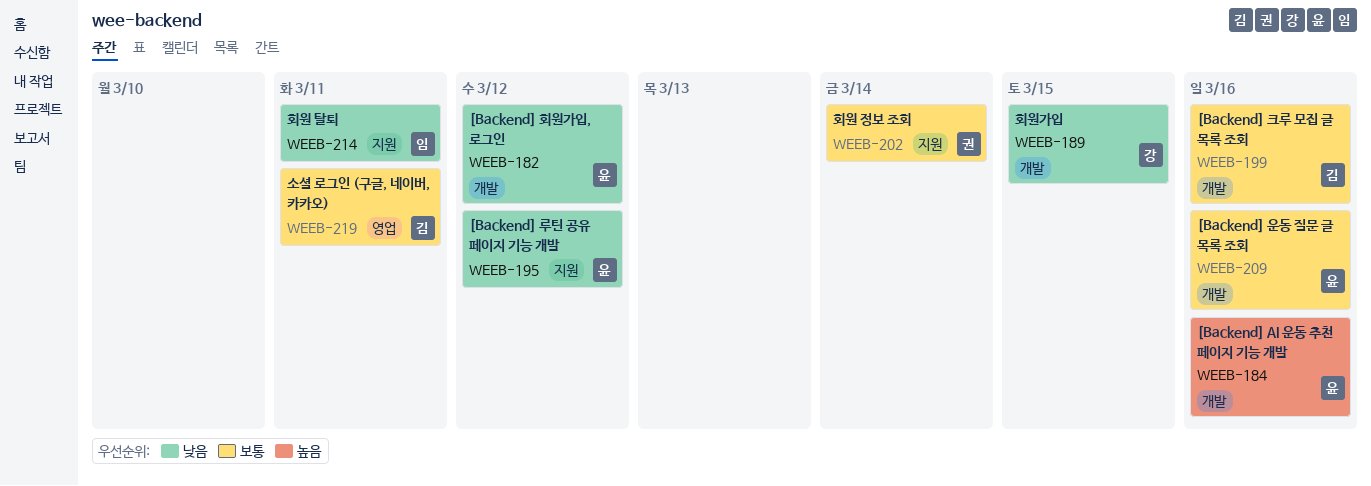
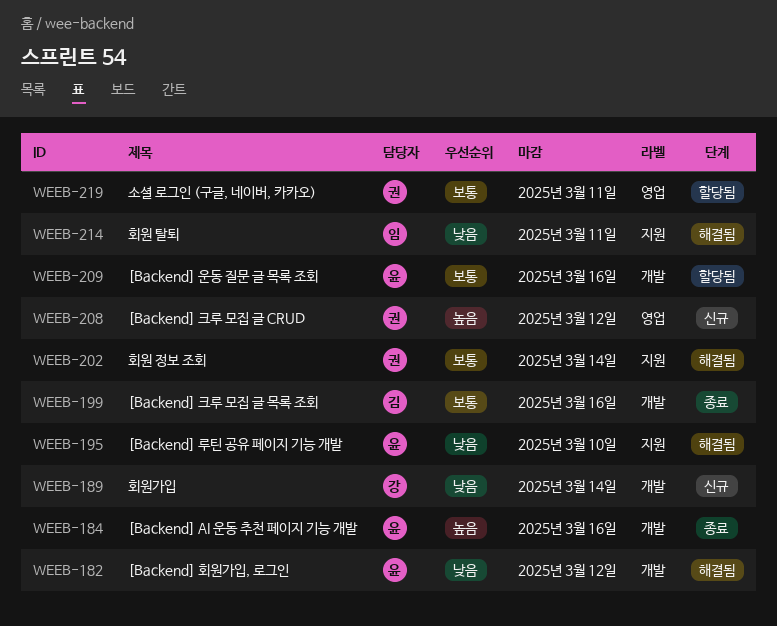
WEEB-189, due: Mar 15 -> Mar 14
WEEB-195, due: Mar 12 -> Mar 10
WEEB-208: none -> present
WEEB-219, owner: 김 -> 권

